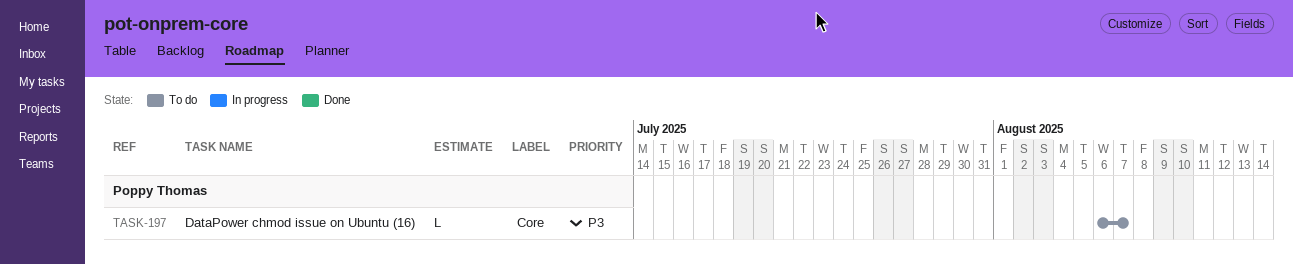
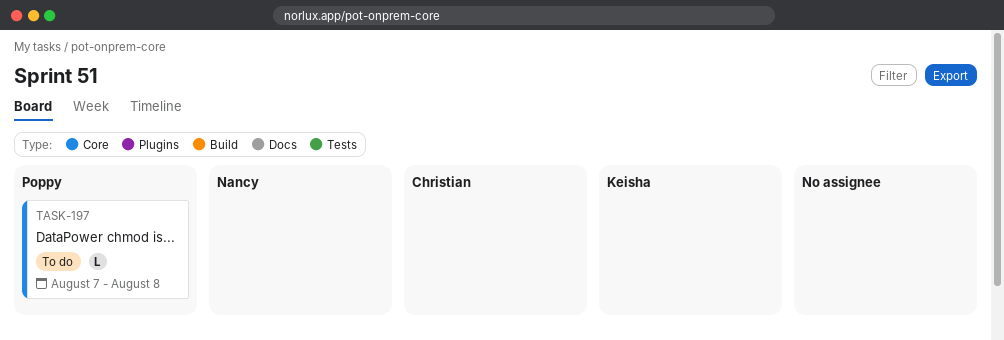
TASK-197, start: Aug 6 -> Aug 7
TASK-197, due: Aug 7 -> Aug 8

